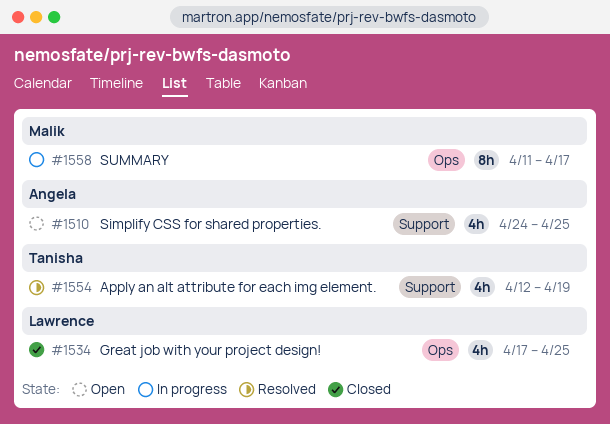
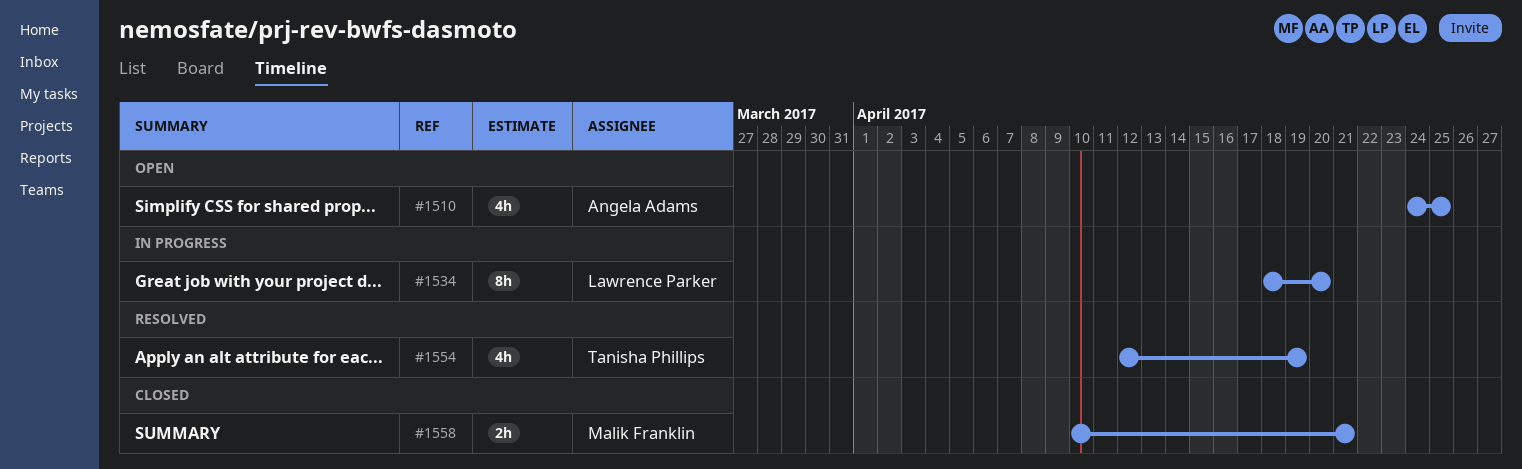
#1534, status: Closed -> In progress
#1534, estimate: 4h -> 8h
#1534, start: Apr 17 -> Apr 18
#1534, due: Apr 25 -> Apr 20
#1558, status: In progress -> Closed
#1558, estimate: 8h -> 2h
#1558, start: Apr 11 -> Apr 10
#1558, due: Apr 17 -> Apr 21

